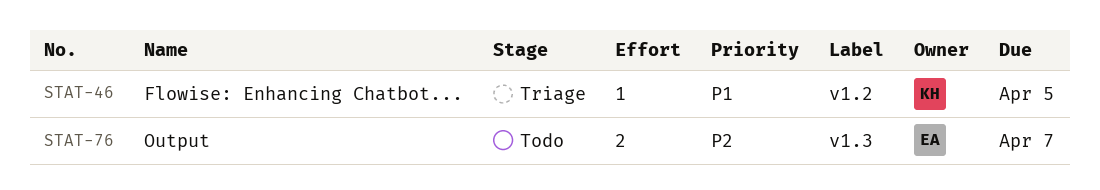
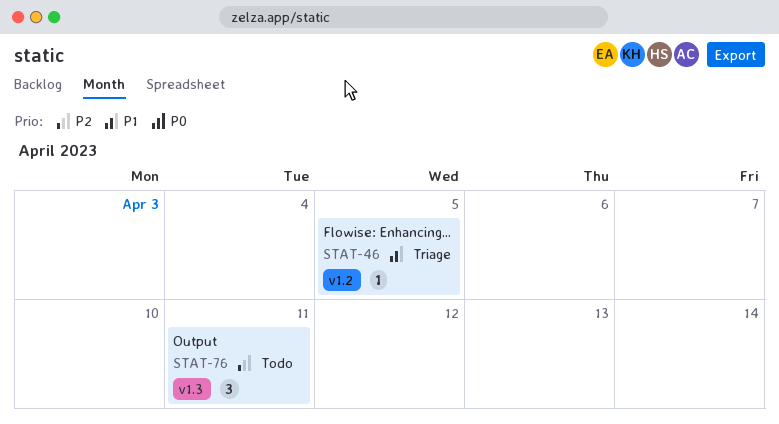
STAT-76, estimate: 2 -> 3
STAT-76, due: Apr 7 -> Apr 11

